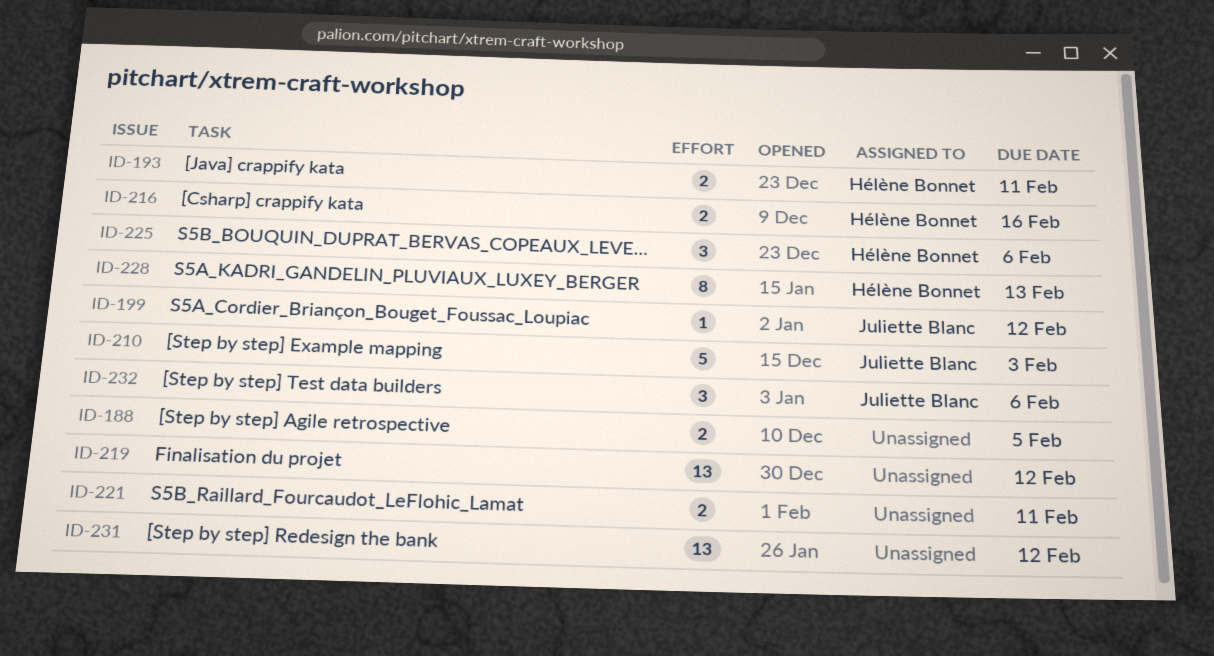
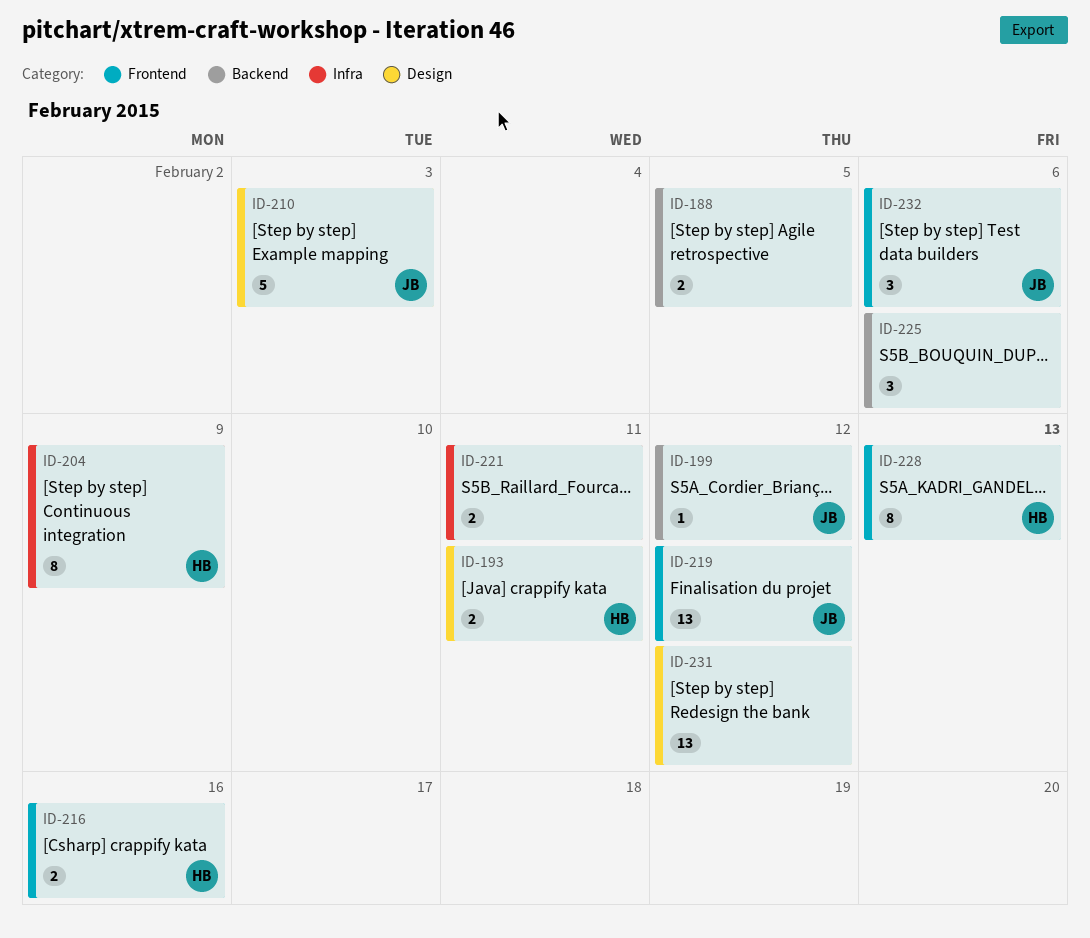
ID-204: none -> present
ID-219, owner: none -> Juliette Blanc
ID-225, owner: Hélène Bonnet -> none

